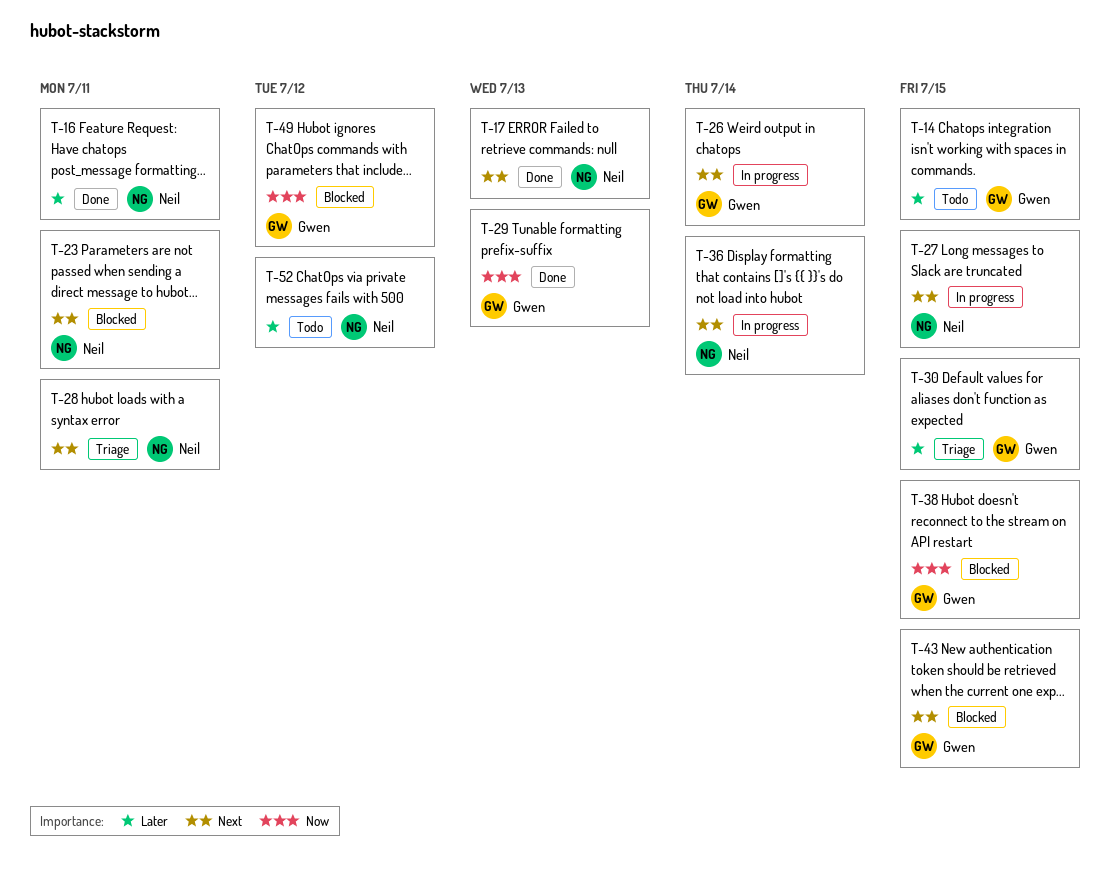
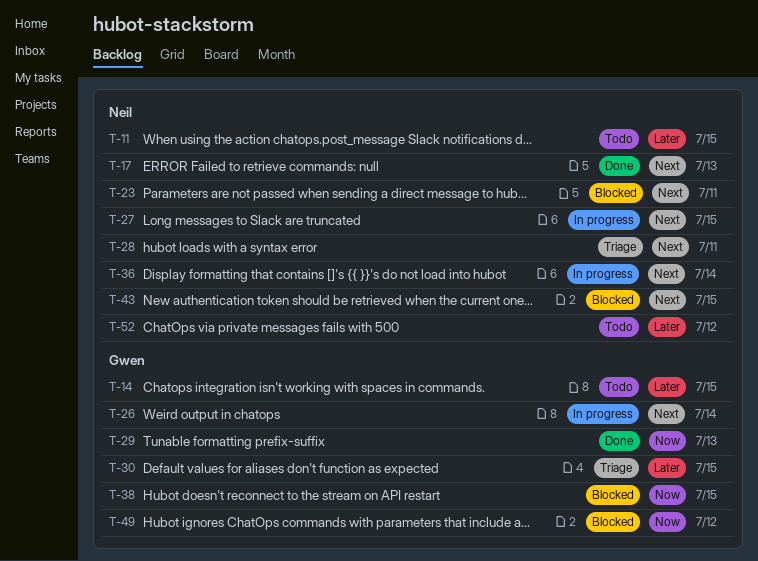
T-11: none -> present
T-16: present -> none
T-43, owner: Gwen -> Neil

